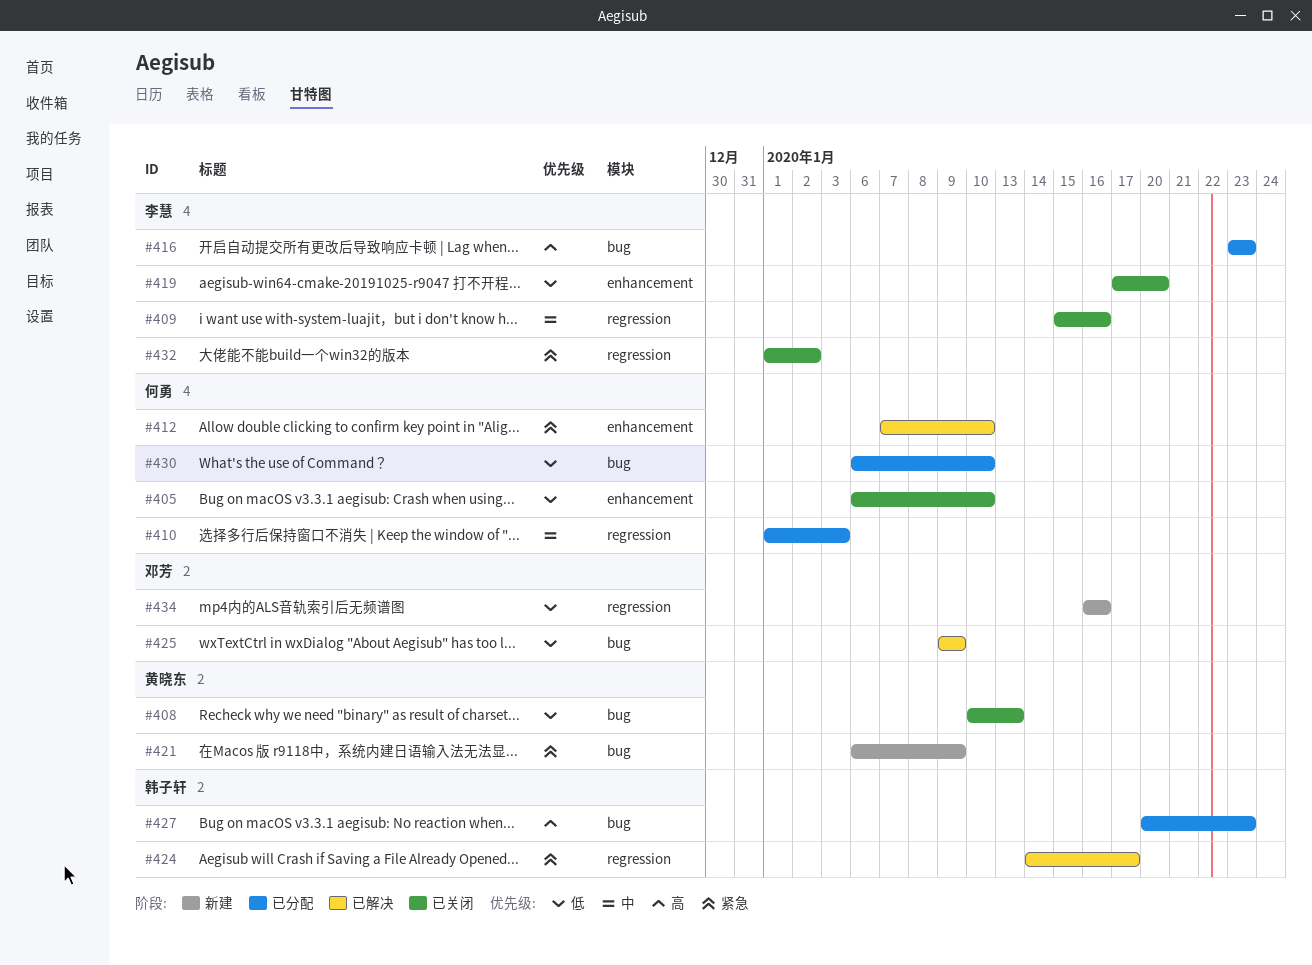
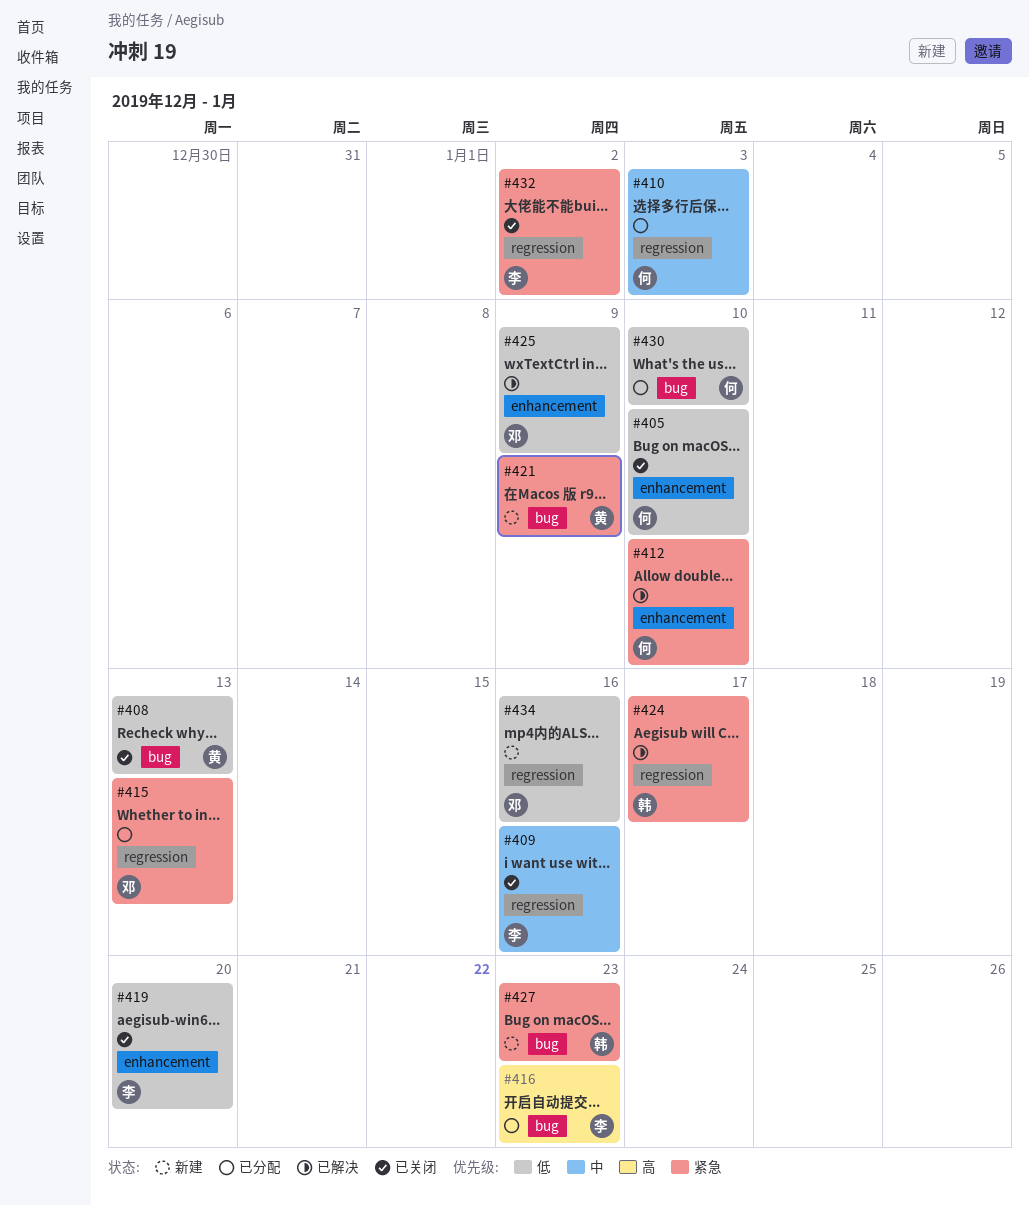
#415: none -> present
#425, label: bug -> enhancement
#427, status: 已分配 -> 新建
#427, priority: 高 -> 紧急

